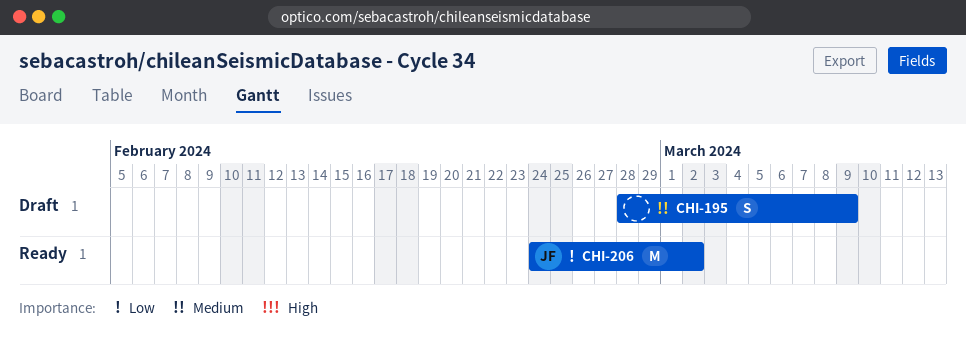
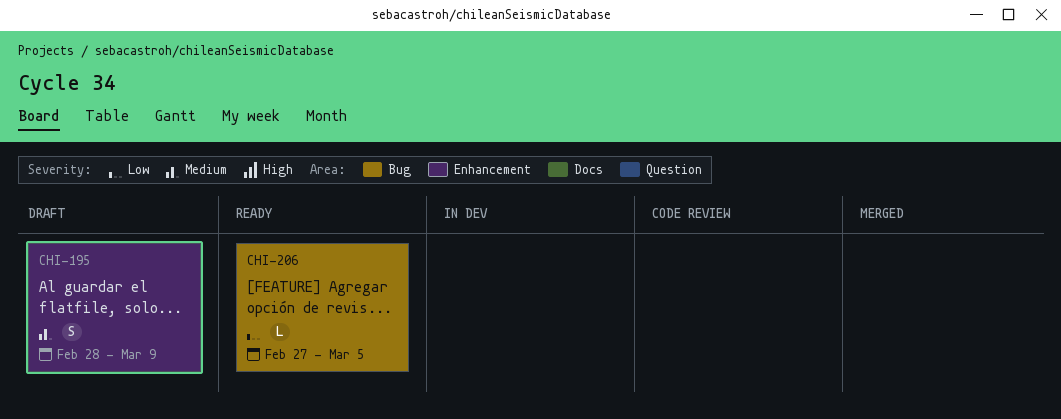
CHI-206, estimate: M -> L
CHI-206, start: Feb 24 -> Feb 27
CHI-206, due: Mar 2 -> Mar 5

